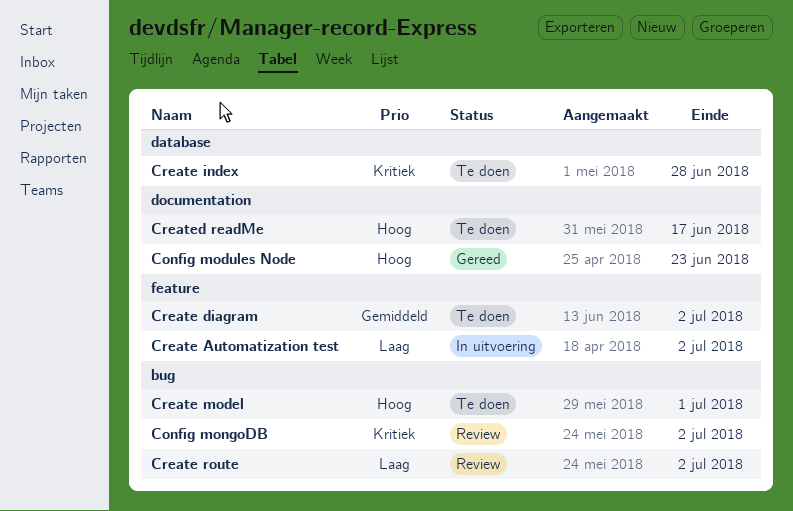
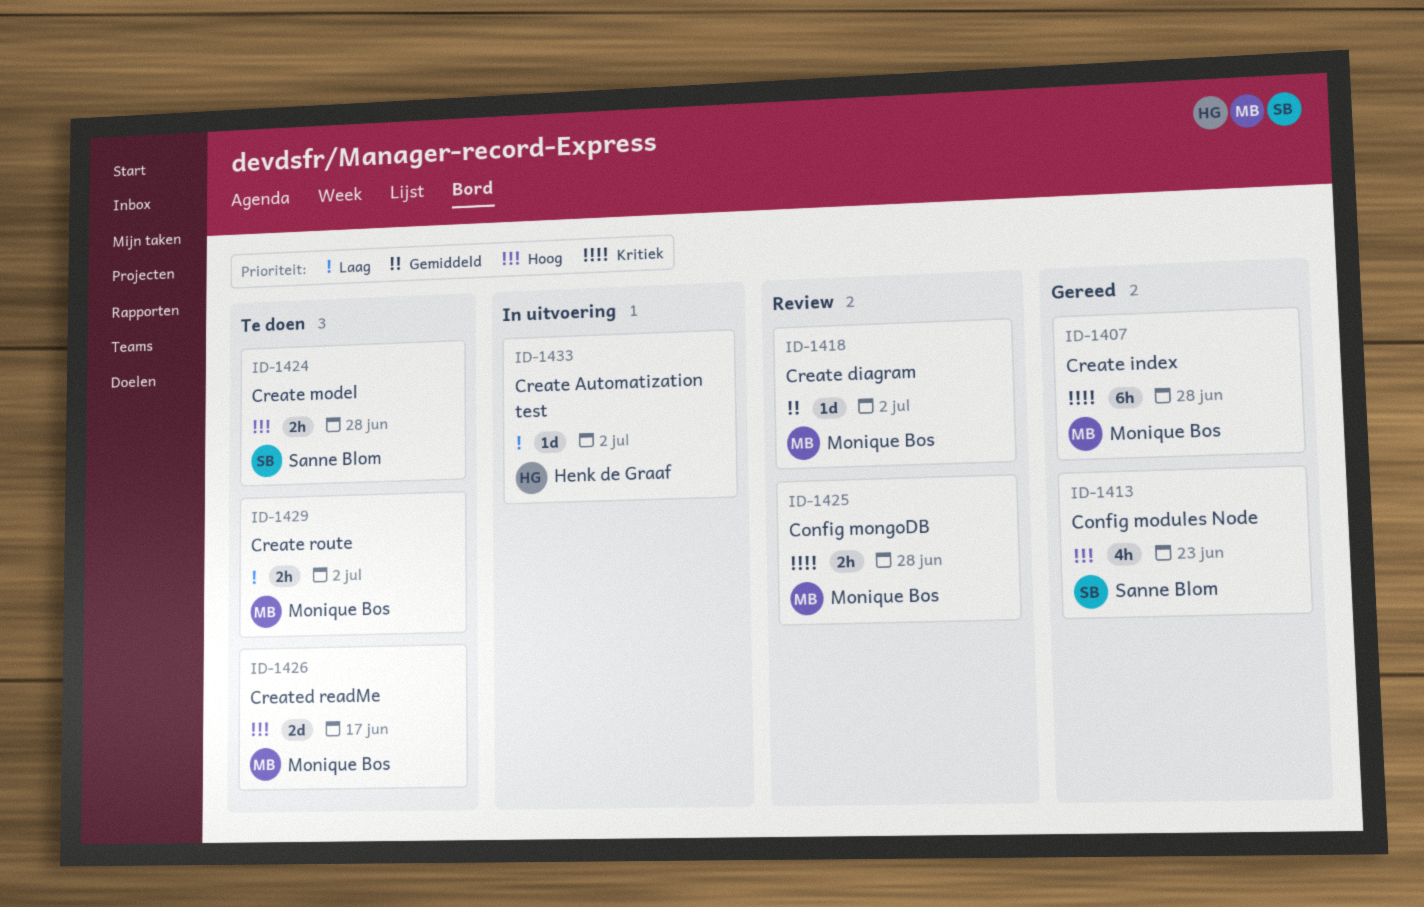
Config mongoDB, due: Jul 2 -> Jun 28
Create diagram, status: Te doen -> Review
Create index, status: Te doen -> Gereed
Create model, due: Jul 1 -> Jun 28
Create route, status: Review -> Te doen

